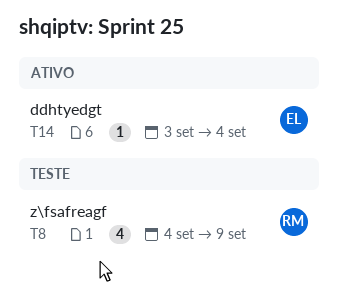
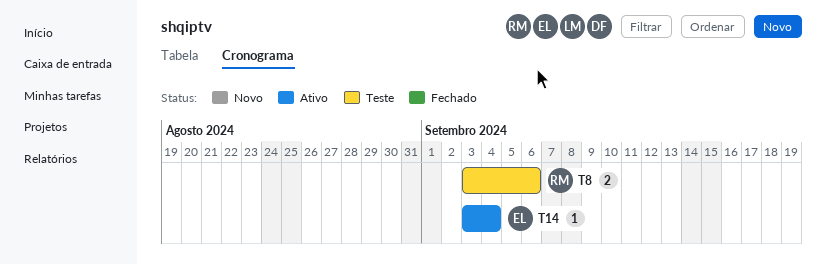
T8, estimate: 4 -> 2
T8, start: Sep 4 -> Sep 3
T8, due: Sep 9 -> Sep 6

